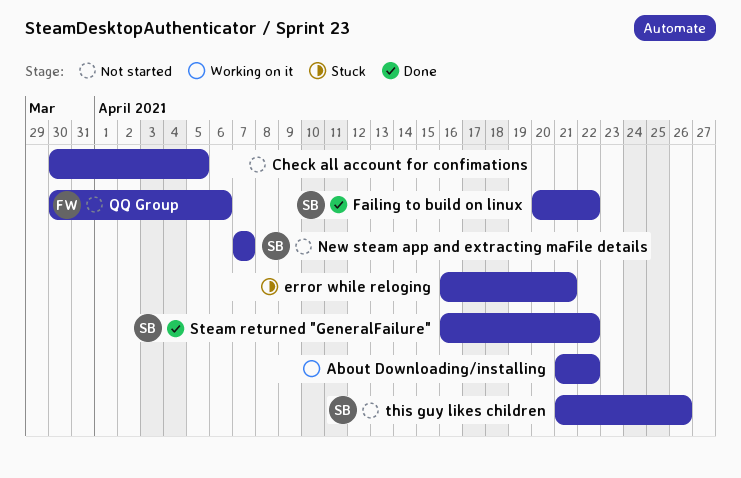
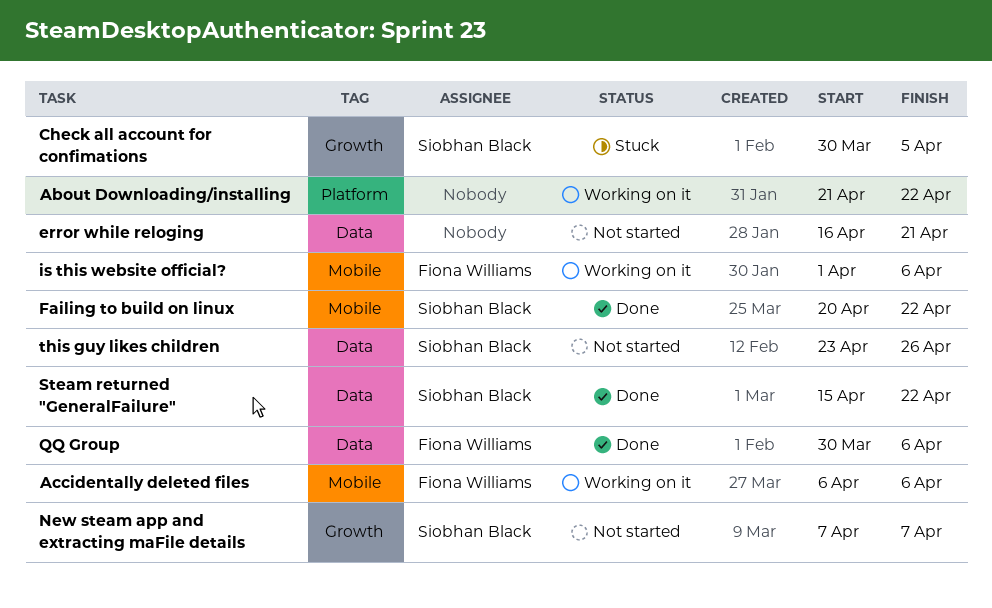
Accidentally deleted files: none -> present
Check all account for confimations, status: Not started -> Stuck
Check all account for confimations, owner: none -> Siobhan Black
error while reloging, status: Stuck -> Not started
is this website official?: none -> present
QQ Group, status: Not started -> Done
Steam returned "GeneralFailure", start: Apr 16 -> Apr 15
this guy likes children, start: Apr 21 -> Apr 23

